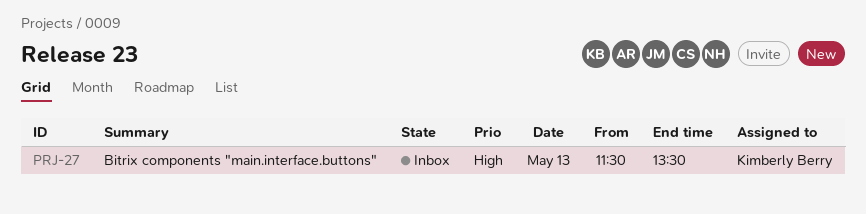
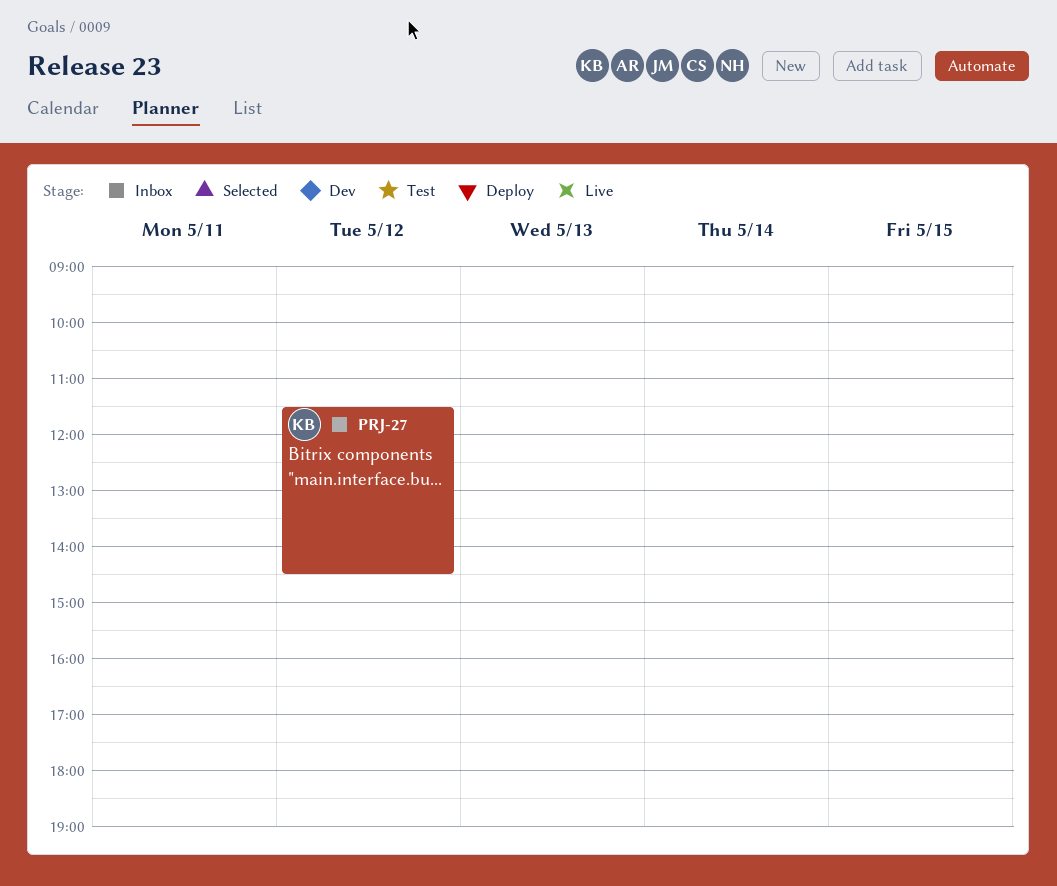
PRJ-27, day: May 13 -> May 12
PRJ-27, ends: 13:30 -> 14:30

